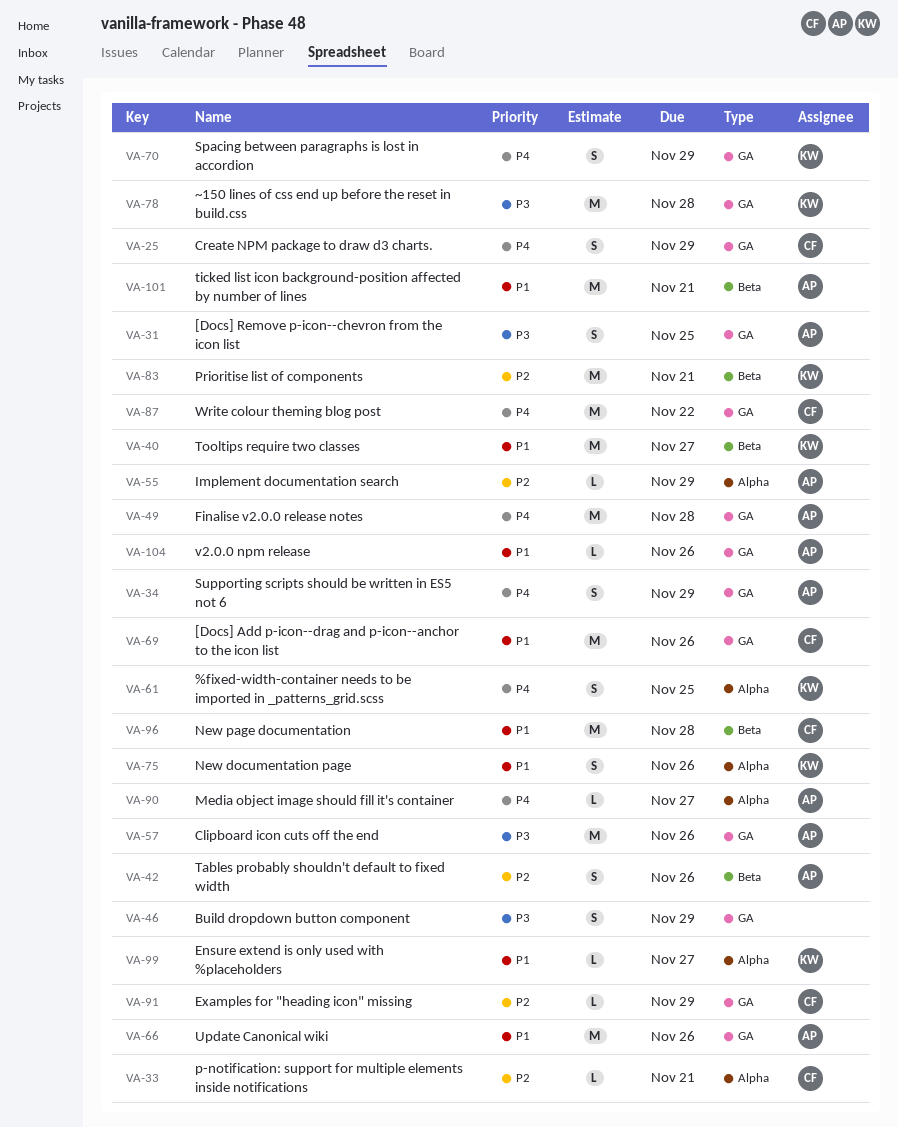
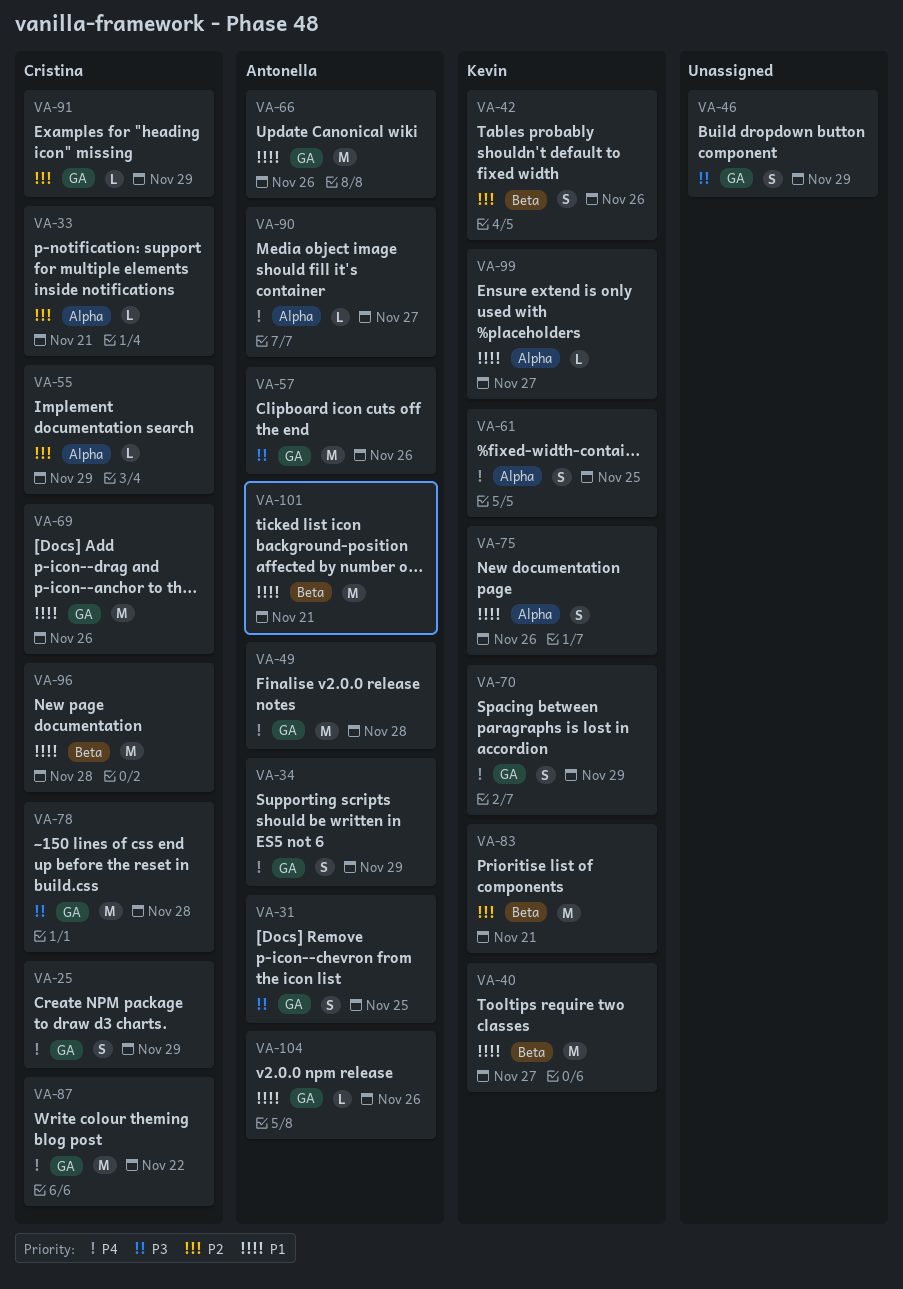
VA-42, owner: Antonella -> Kevin
VA-55, owner: Antonella -> Cristina
VA-78, owner: Kevin -> Cristina

